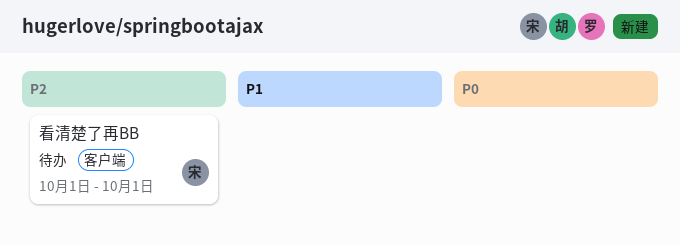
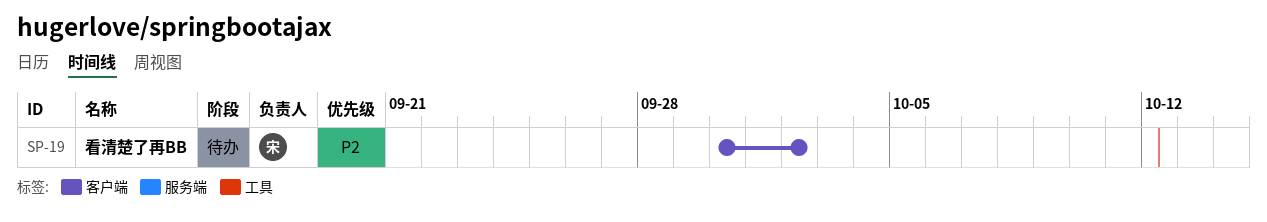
看清楚了再BB, start: Oct 1 -> Sep 30
看清楚了再BB, due: Oct 1 -> Oct 2

